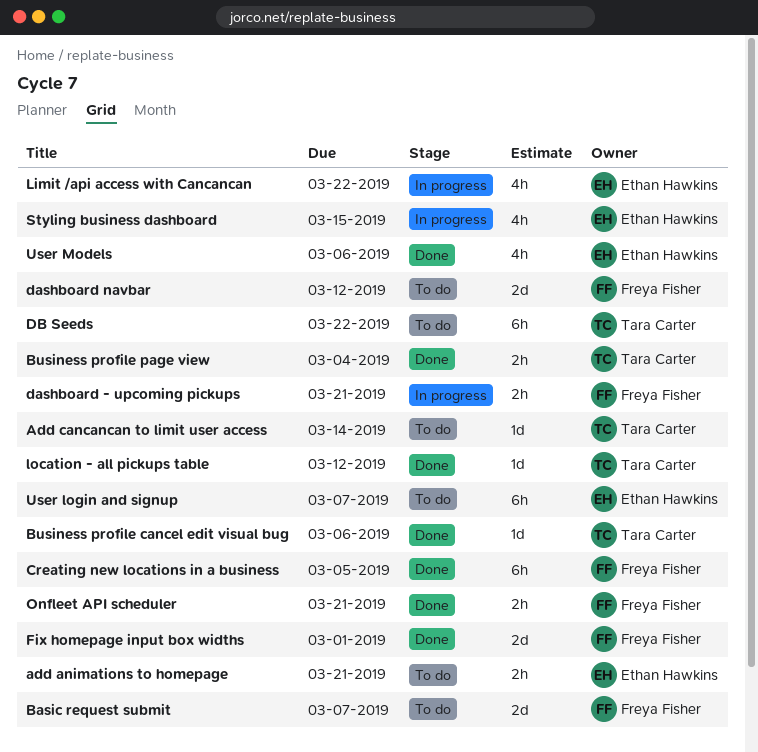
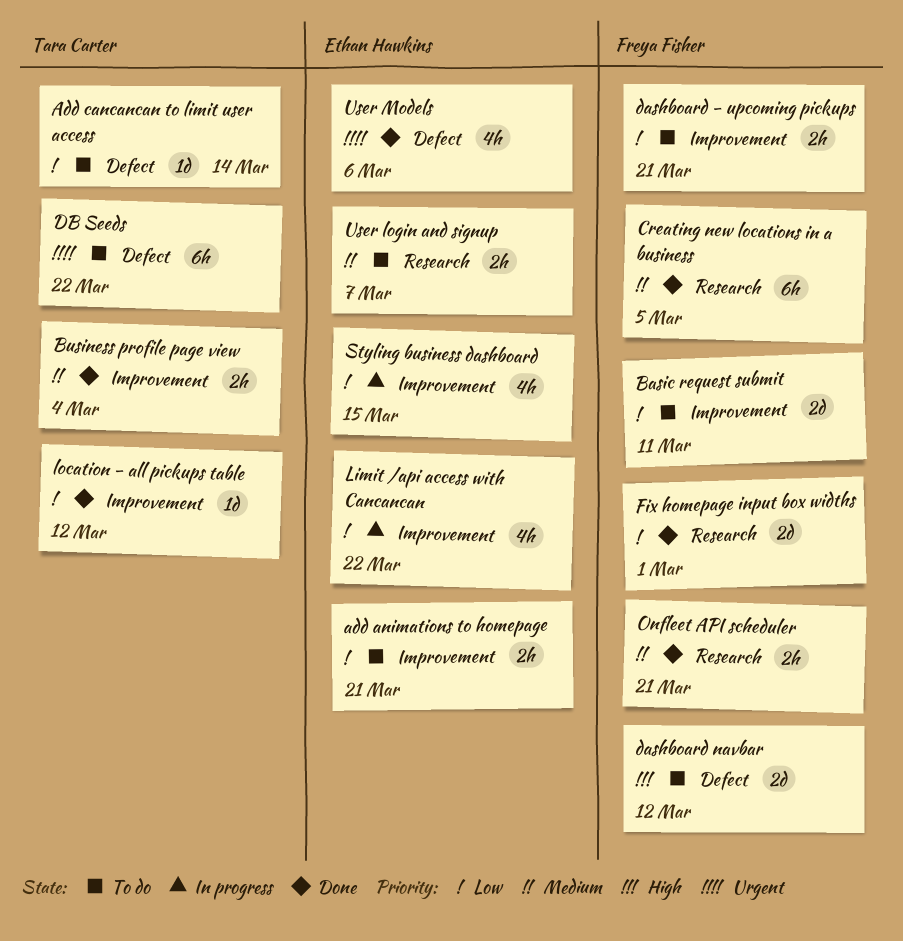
Basic request submit, due: Mar 7 -> Mar 11
Business profile cancel edit visual bug: present -> none
dashboard - upcoming pickups, status: In progress -> To do
User login and signup, estimate: 6h -> 2h

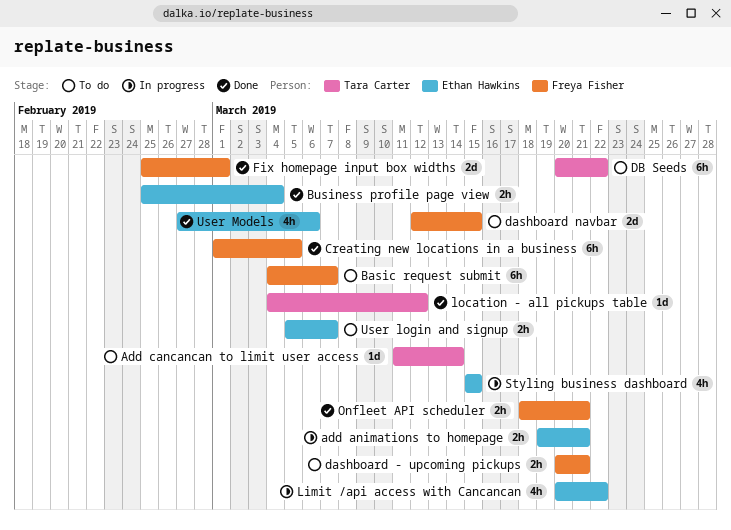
add animations to homepage, status: To do -> In progress
Basic request submit, estimate: 2d -> 6h
Basic request submit, due: Mar 11 -> Mar 7
Business profile page view, owner: Tara Carter -> Ethan Hawkins
dashboard navbar, due: Mar 12 -> Mar 15

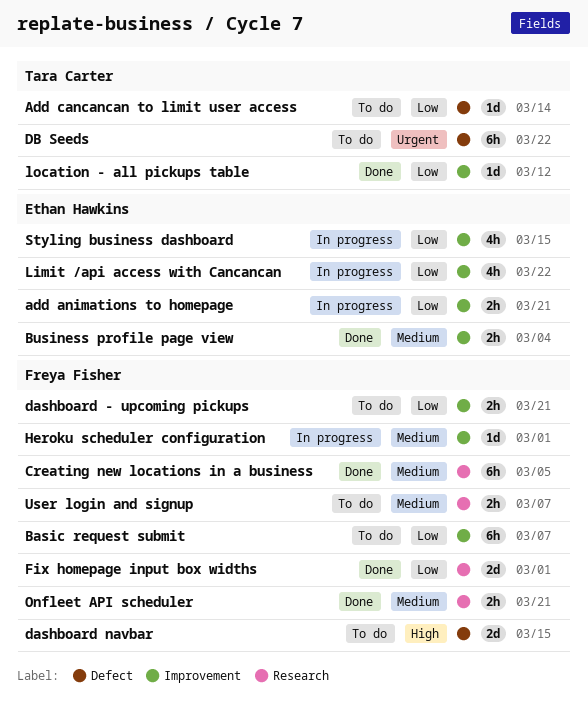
Heroku scheduler configuration: none -> present
User login and signup, owner: Ethan Hawkins -> Freya Fisher
User Models: present -> none

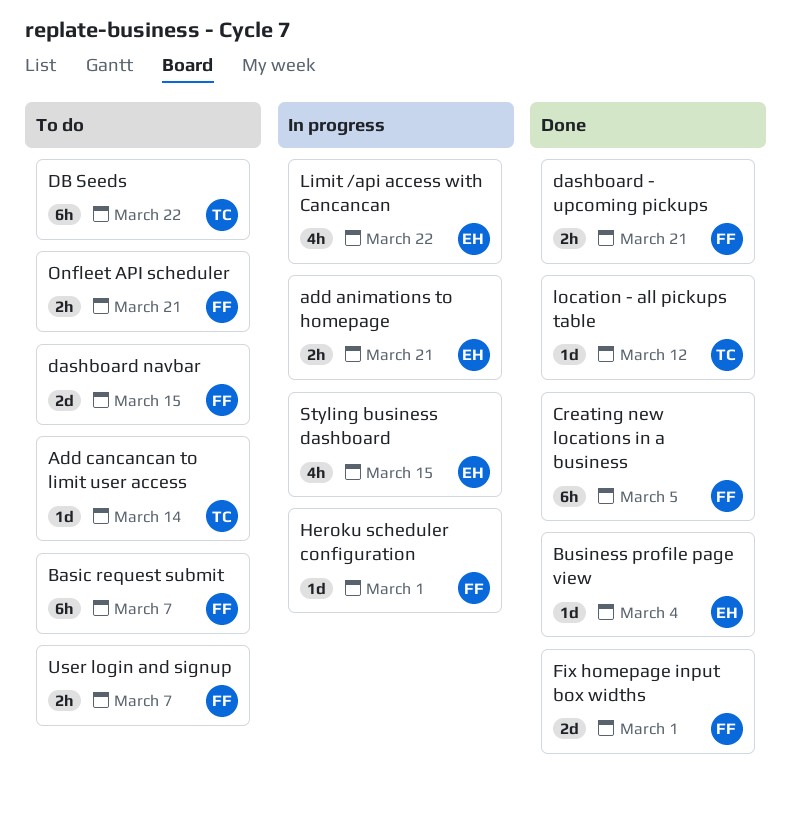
Business profile page view, estimate: 2h -> 1d
dashboard - upcoming pickups, status: To do -> Done
Onfleet API scheduler, status: Done -> To do

